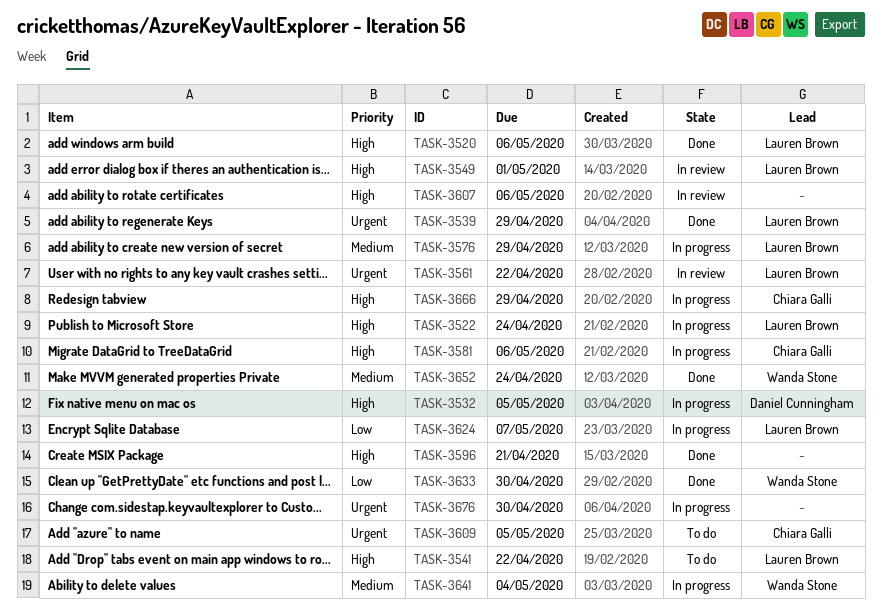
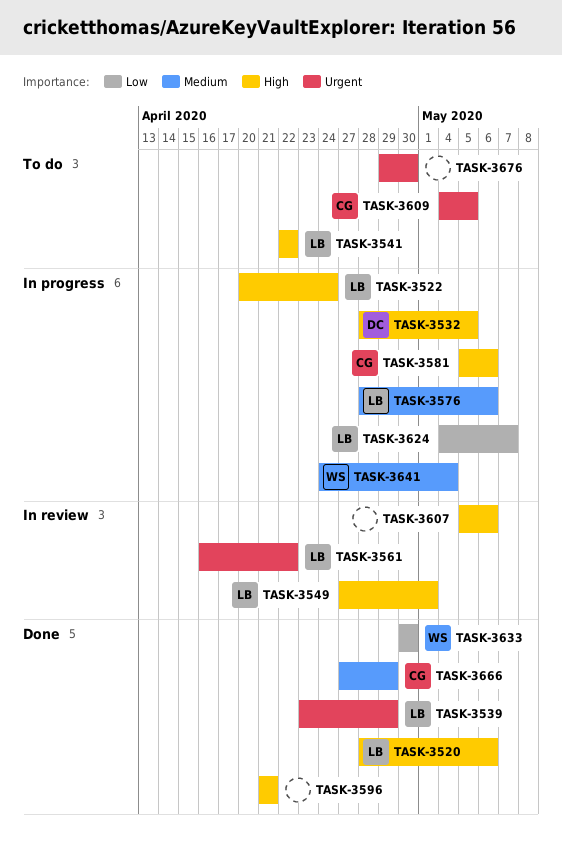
TASK-3576, due: Apr 29 -> May 6
TASK-3652: present -> none
TASK-3666, status: In progress -> Done
TASK-3666, priority: High -> Medium
TASK-3676, status: In progress -> To do

